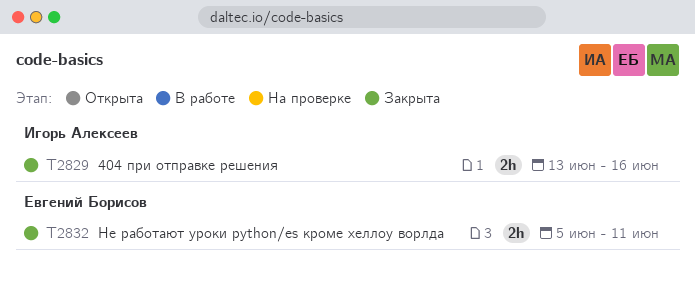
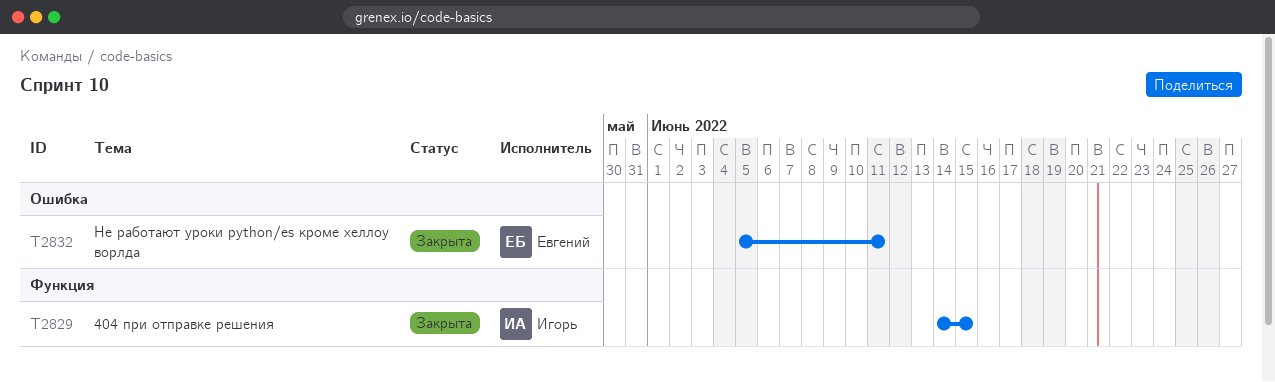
T2829, start: Jun 13 -> Jun 14
T2829, due: Jun 16 -> Jun 15

